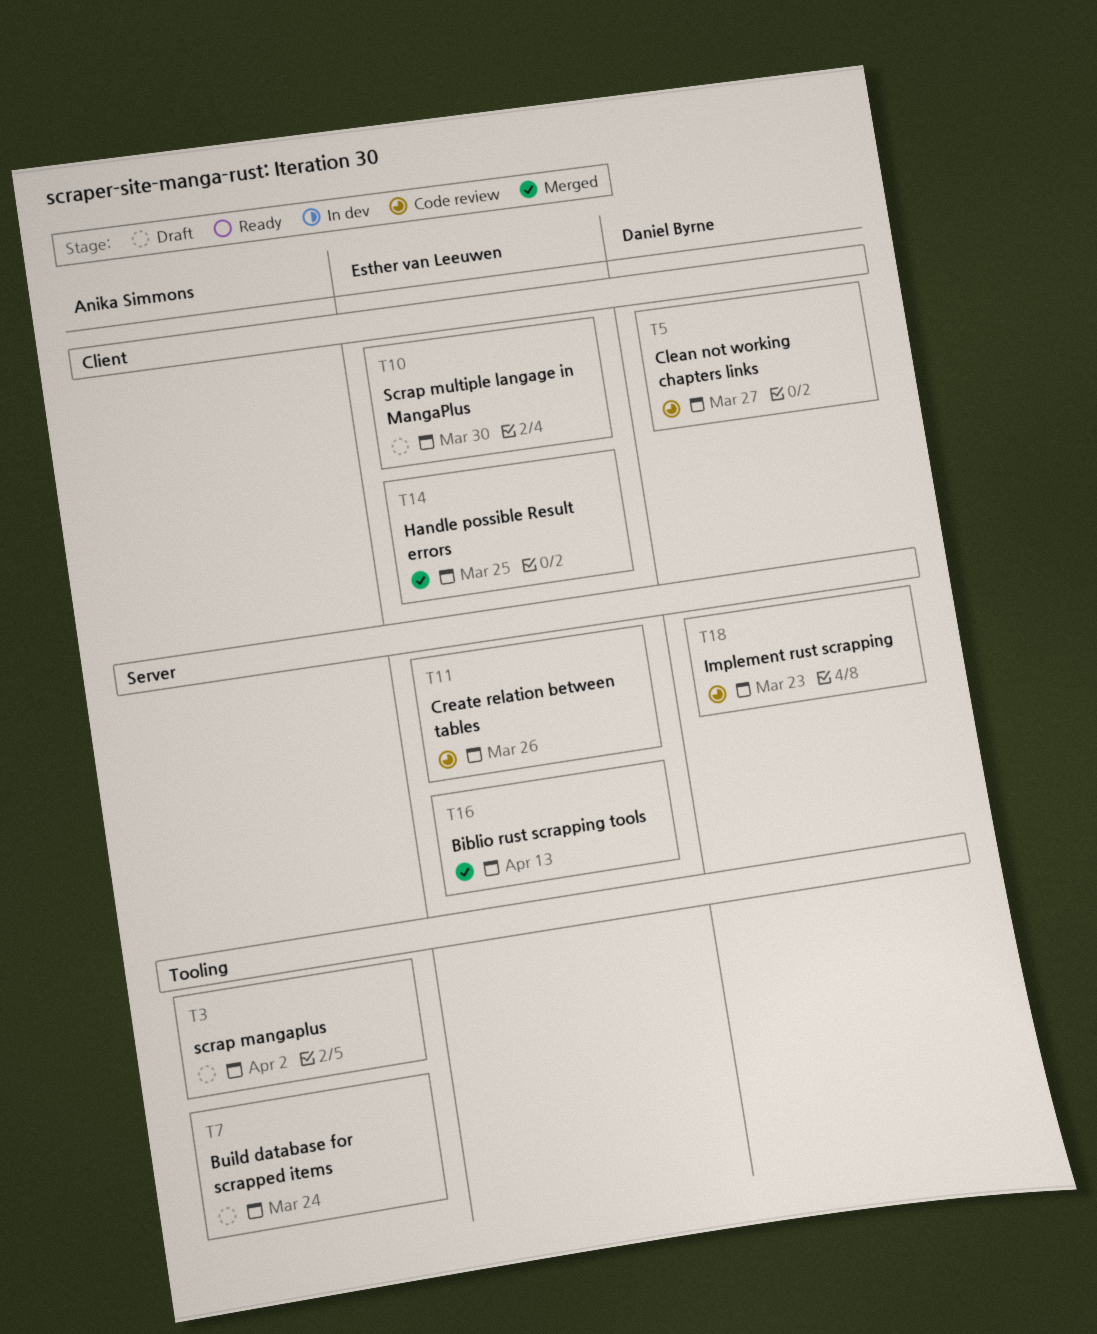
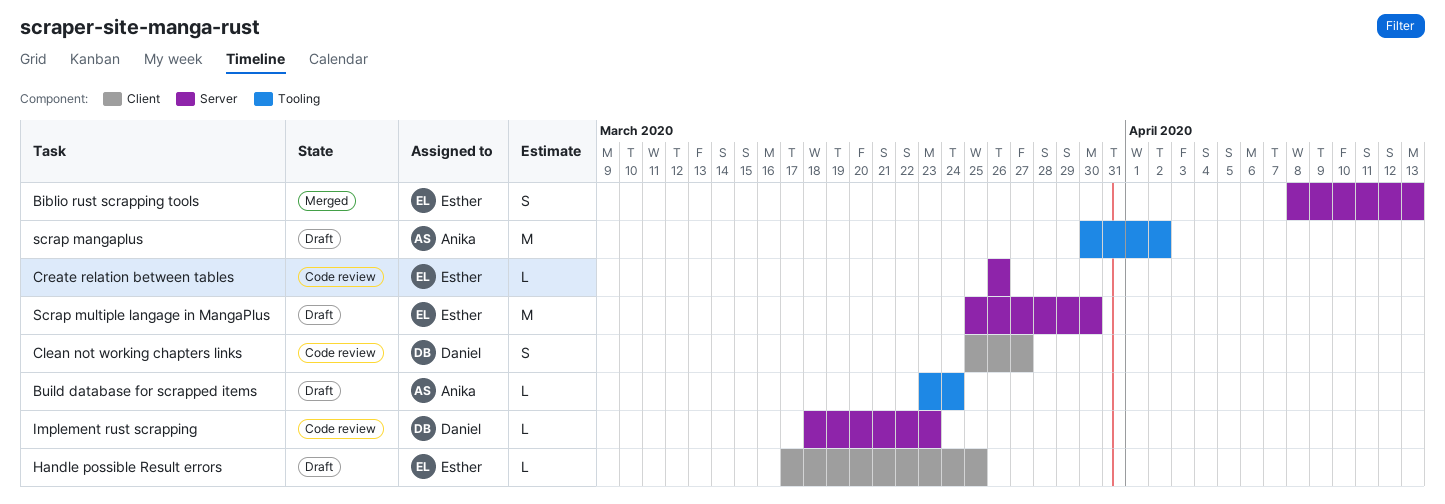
Handle possible Result errors, status: Merged -> Draft
Scrap multiple langage in MangaPlus, label: Client -> Server

